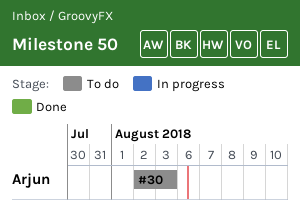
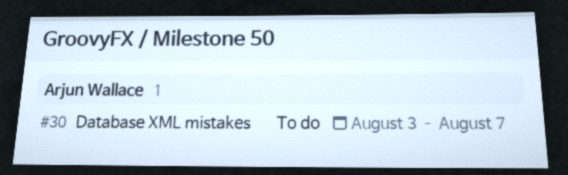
#30, start: Aug 2 -> Aug 3
#30, due: Aug 3 -> Aug 7

